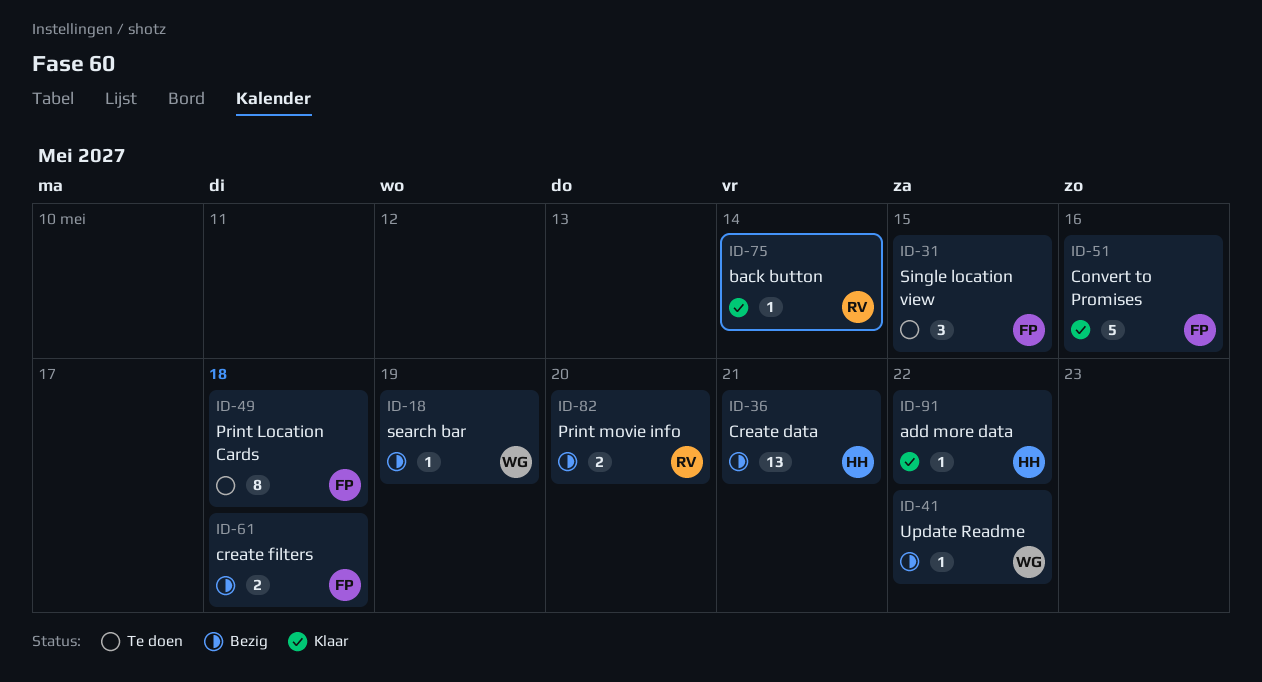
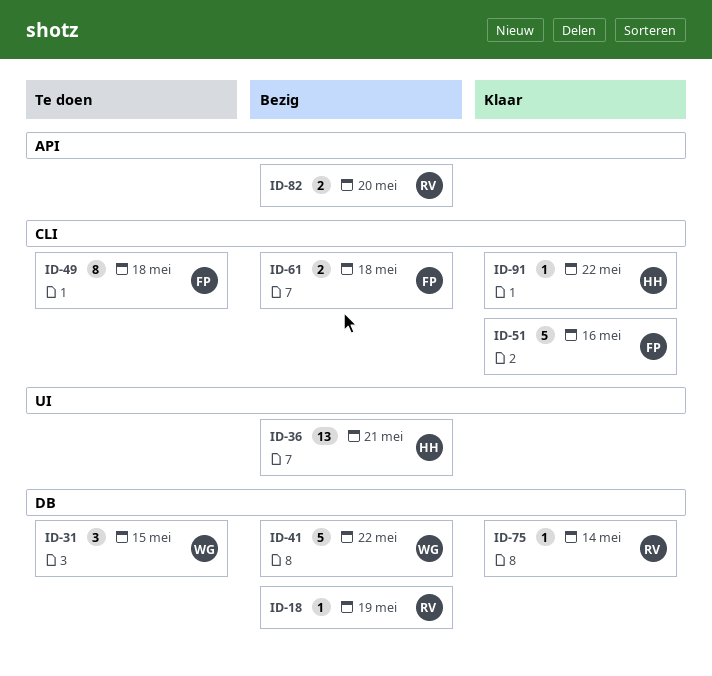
ID-18, owner: WG -> RV
ID-31, owner: FP -> WG
ID-41, estimate: 1 -> 5

